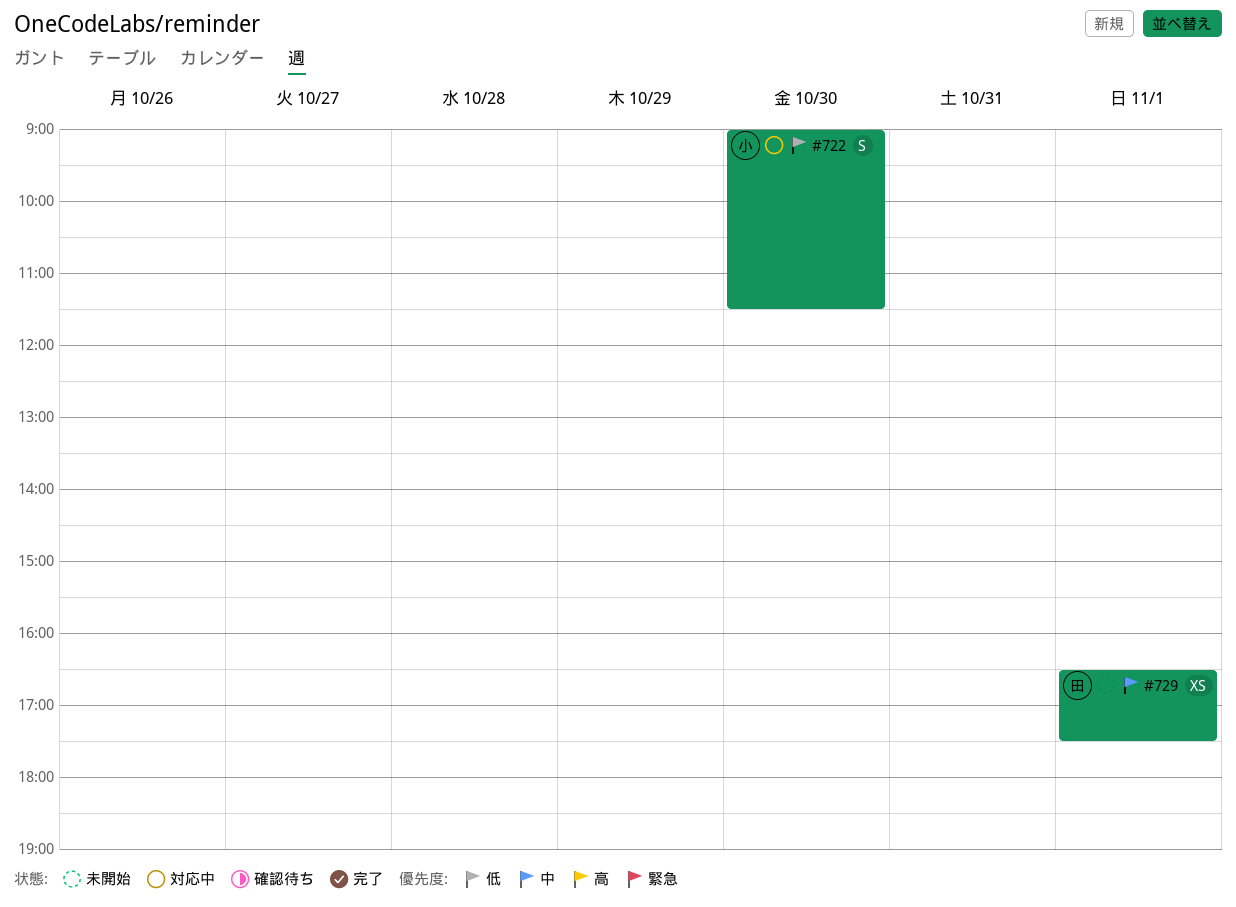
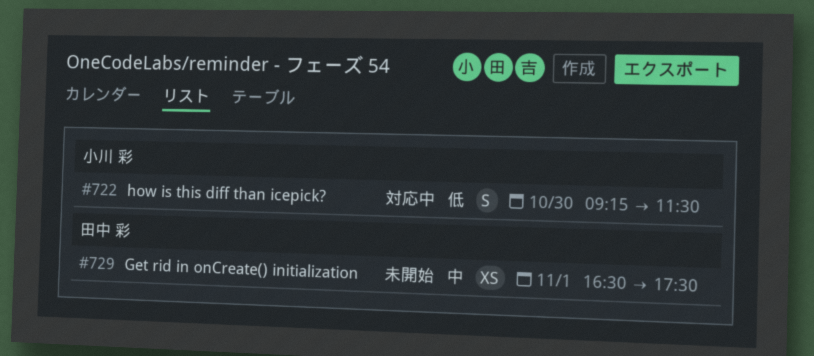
#722, begins: 09:00 -> 09:15

